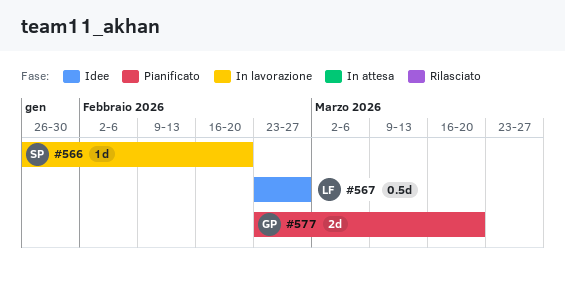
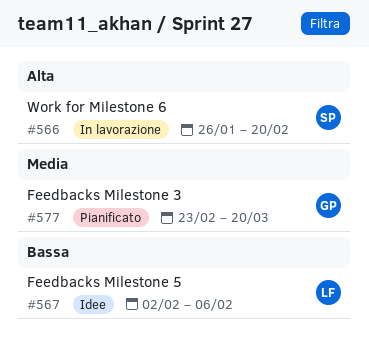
#567, start: Feb 23 -> Feb 2
#567, due: Feb 27 -> Feb 6

